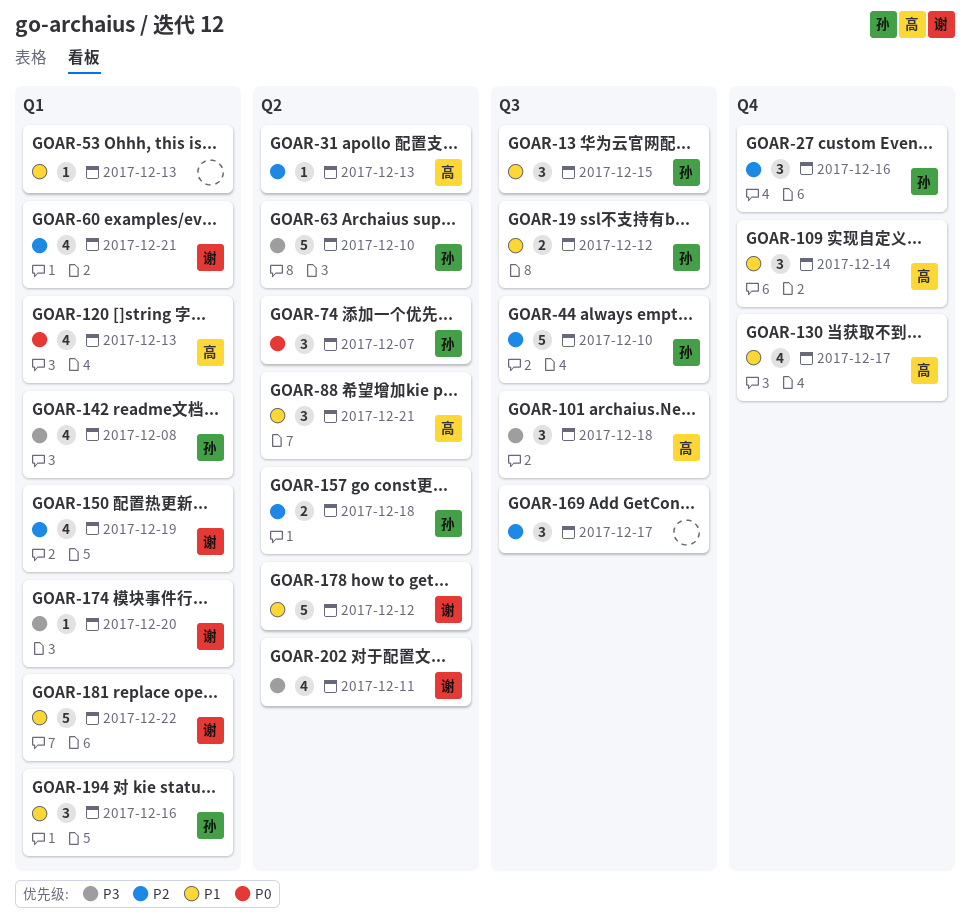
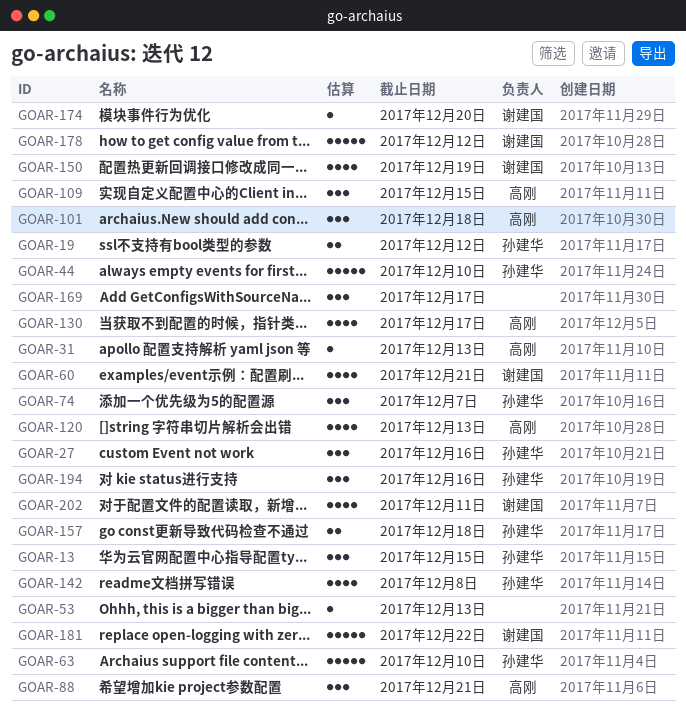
GOAR-109, due: Dec 14 -> Dec 15

